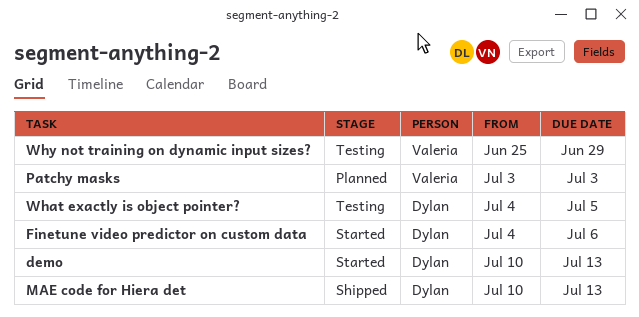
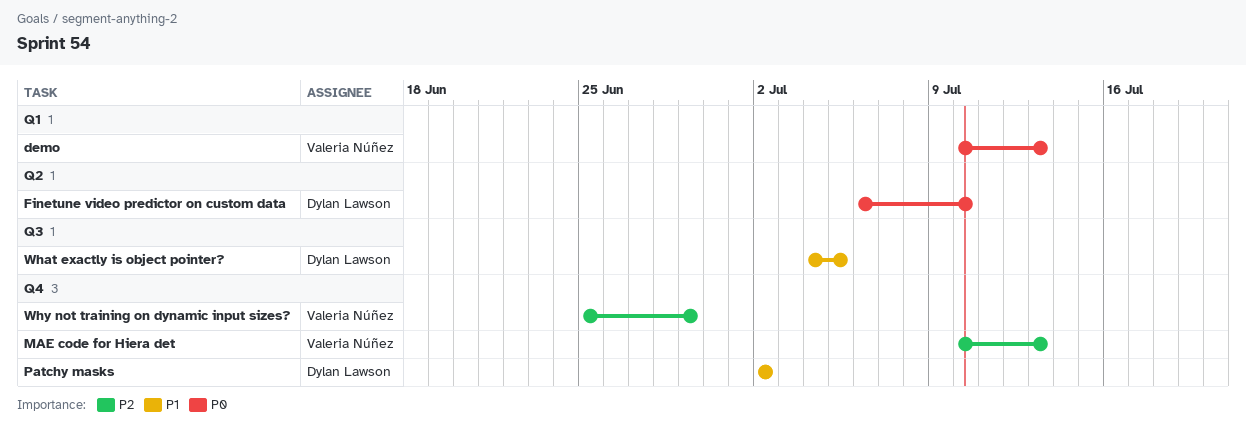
demo, owner: Dylan Lawson -> Valeria Núñez
Finetune video predictor on custom data, start: Jul 4 -> Jul 6
Finetune video predictor on custom data, due: Jul 6 -> Jul 10
MAE code for Hiera det, owner: Dylan Lawson -> Valeria Núñez
Patchy masks, owner: Valeria Núñez -> Dylan Lawson
Patchy masks, start: Jul 3 -> Jul 2
Patchy masks, due: Jul 3 -> Jul 2

